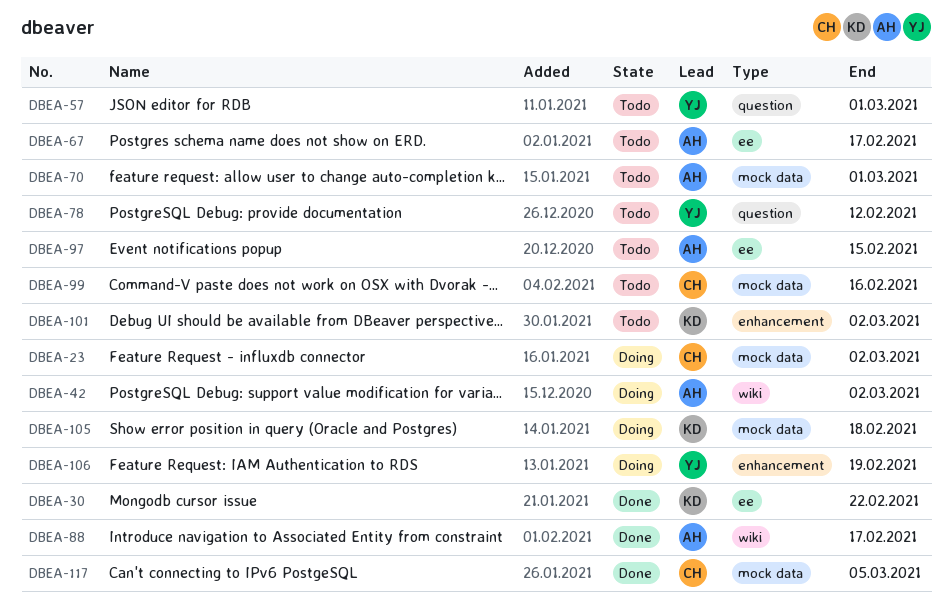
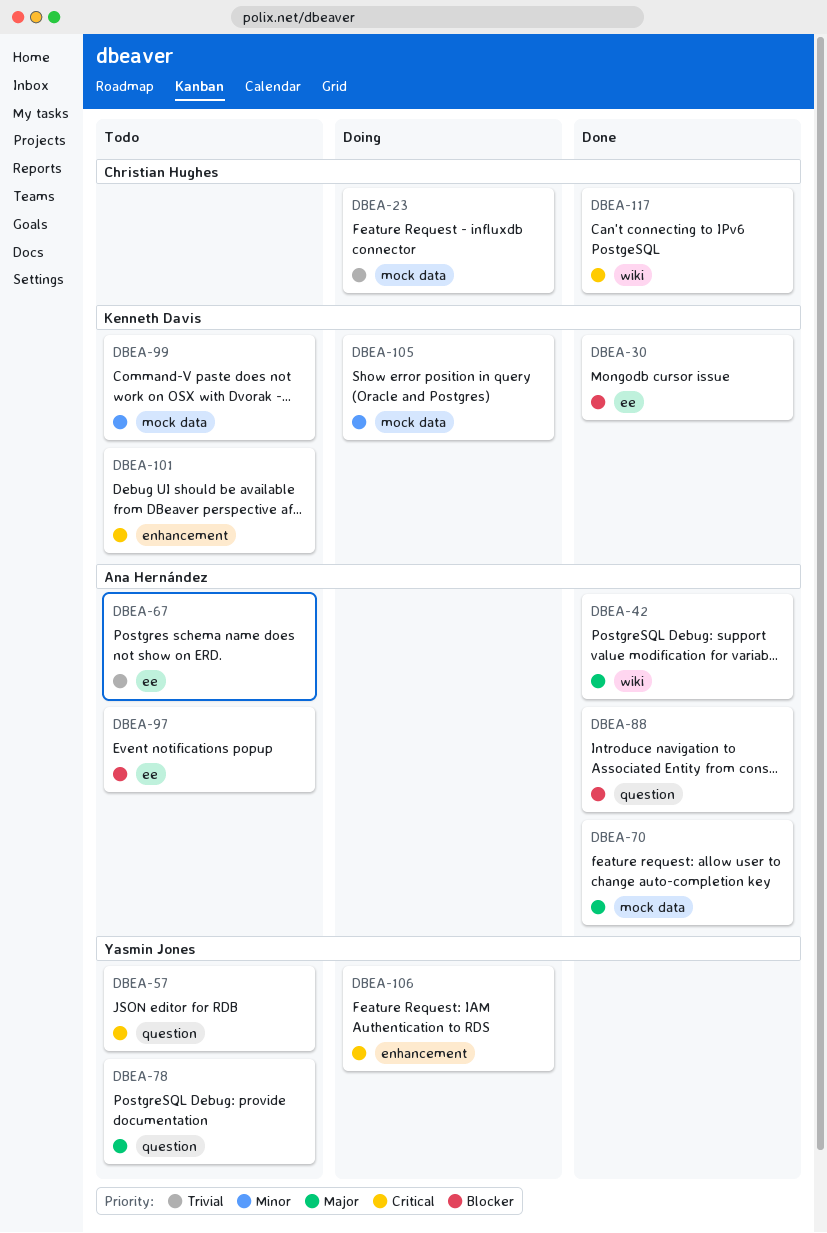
DBEA-42, status: Doing -> Done
DBEA-70, status: Todo -> Done
DBEA-88, label: wiki -> question
DBEA-99, owner: Christian Hughes -> Kenneth Davis
DBEA-117, label: mock data -> wiki

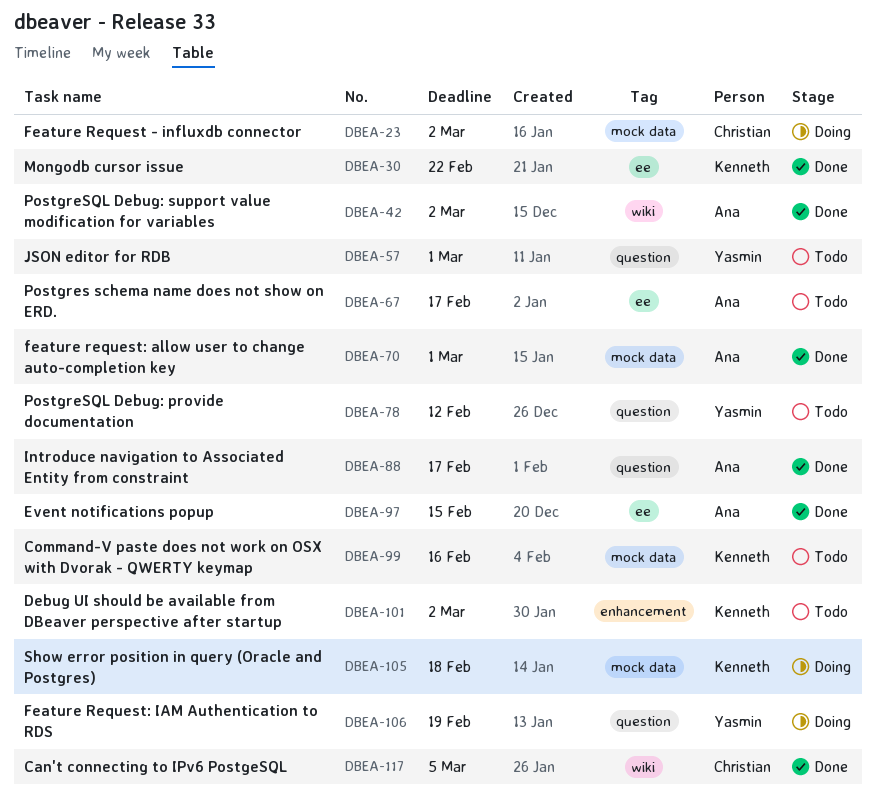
DBEA-97, status: Todo -> Done
DBEA-106, label: enhancement -> question

